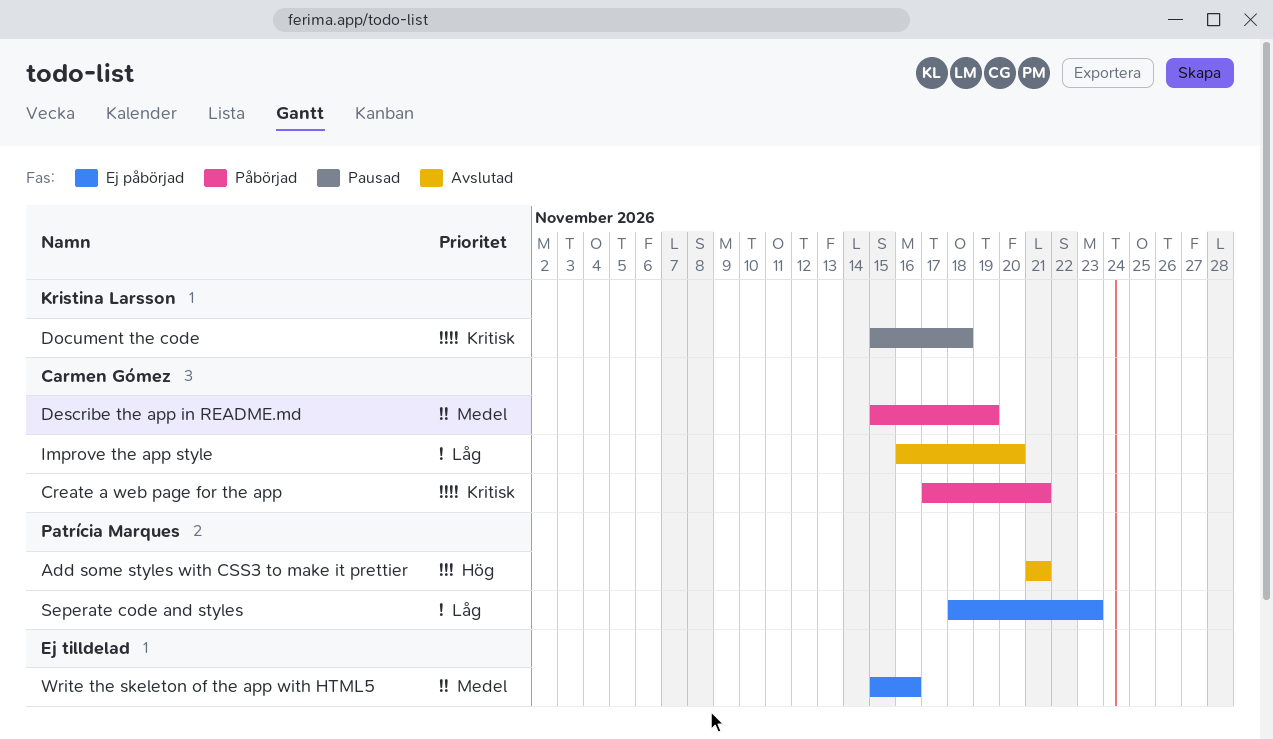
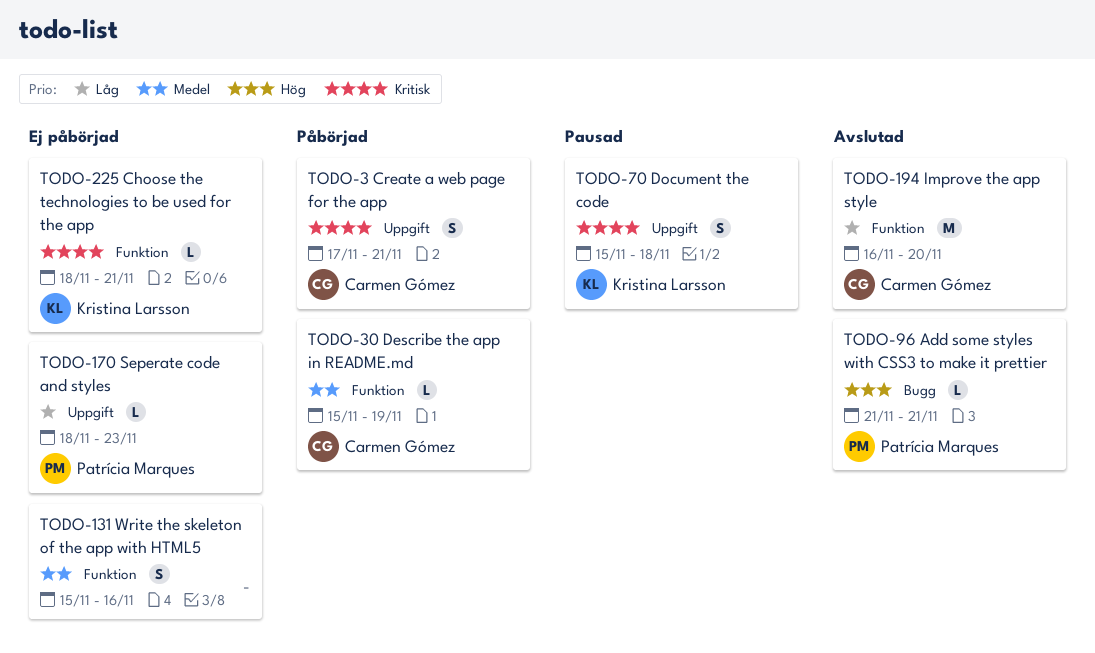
Choose the technologies to be used for the app: none -> present

